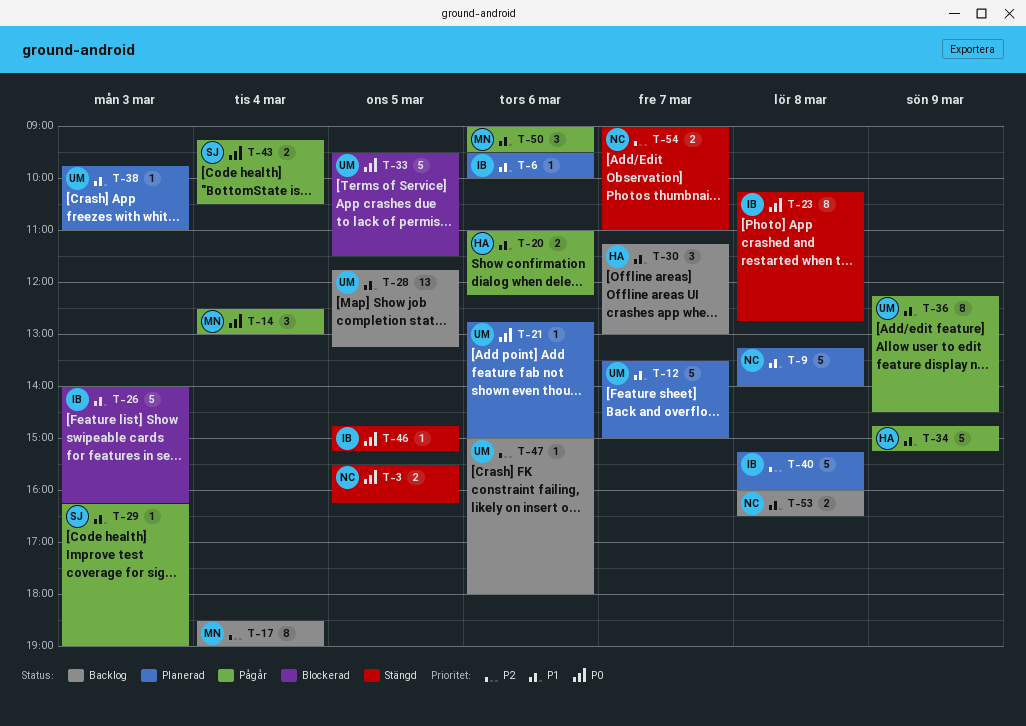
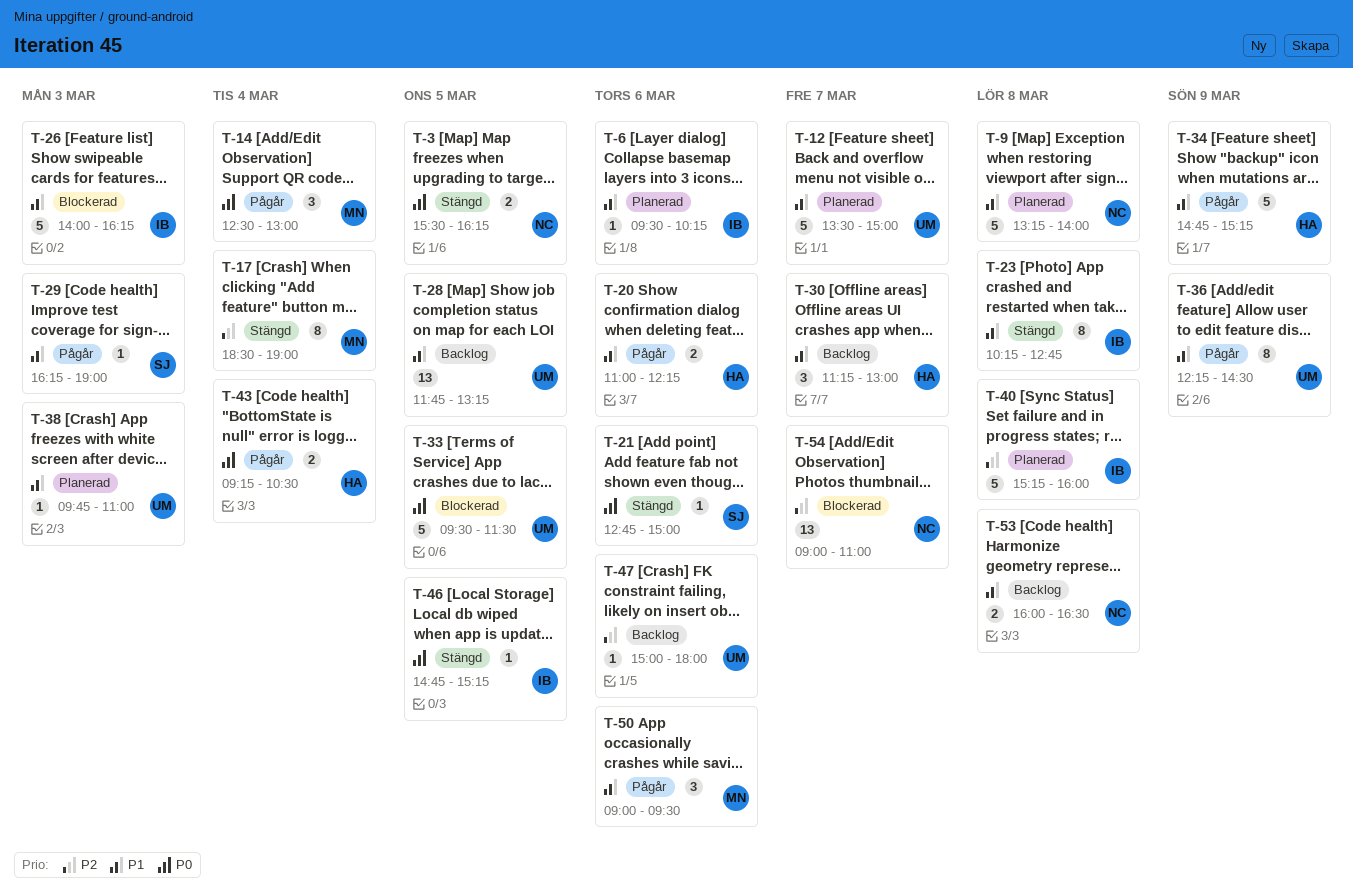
T-6, ends: 10:00 -> 10:15
T-17, status: Backlog -> Stängd
T-21, status: Planerad -> Stängd
T-21, owner: UM -> SJ
T-23, priority: P0 -> P1
T-43, owner: SJ -> HA
T-54, status: Stängd -> Blockerad
T-54, estimate: 2 -> 13

